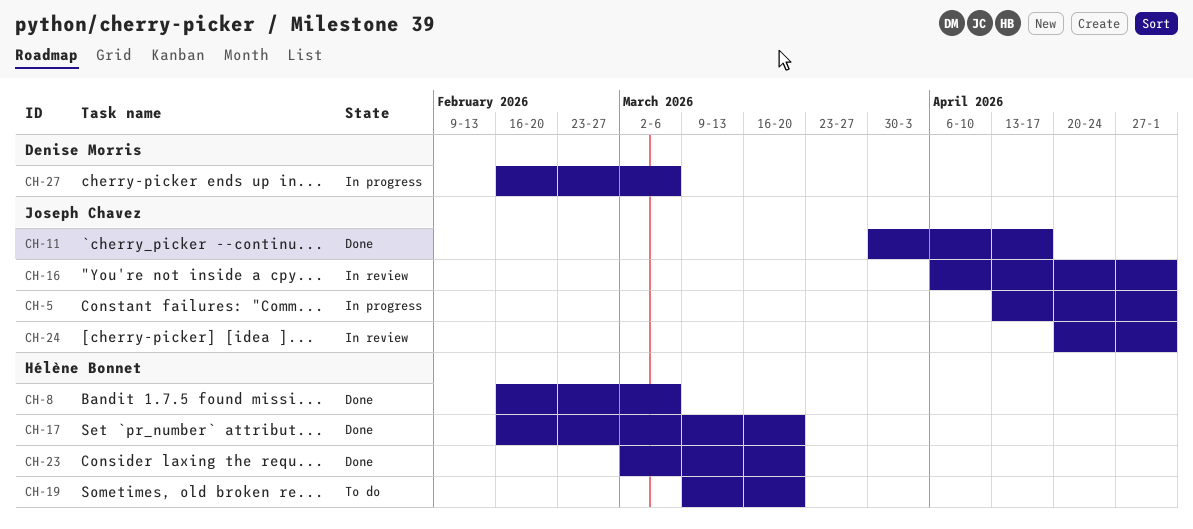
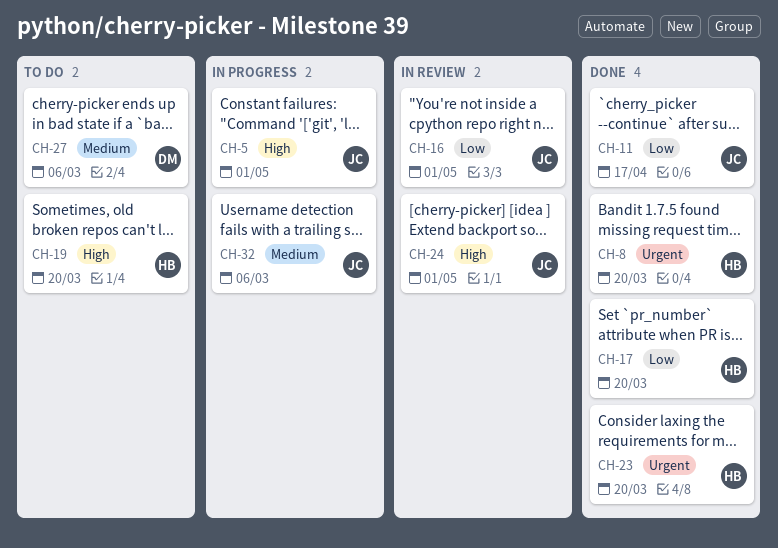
CH-8, due: Mar 6 -> Mar 20
CH-27, status: In progress -> To do
CH-32: none -> present

